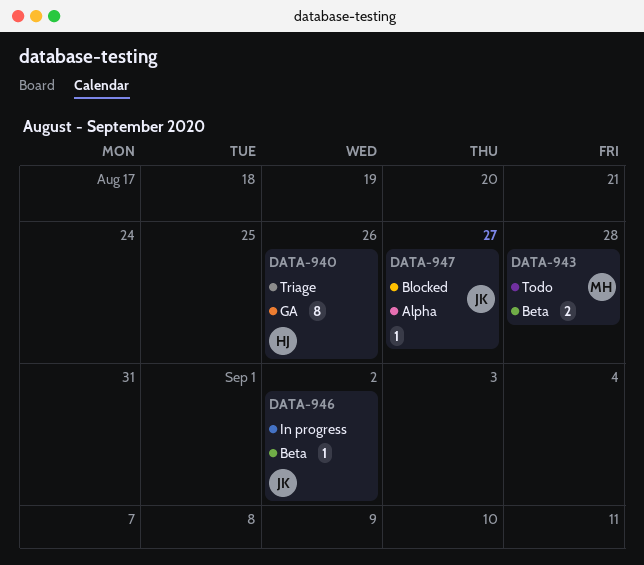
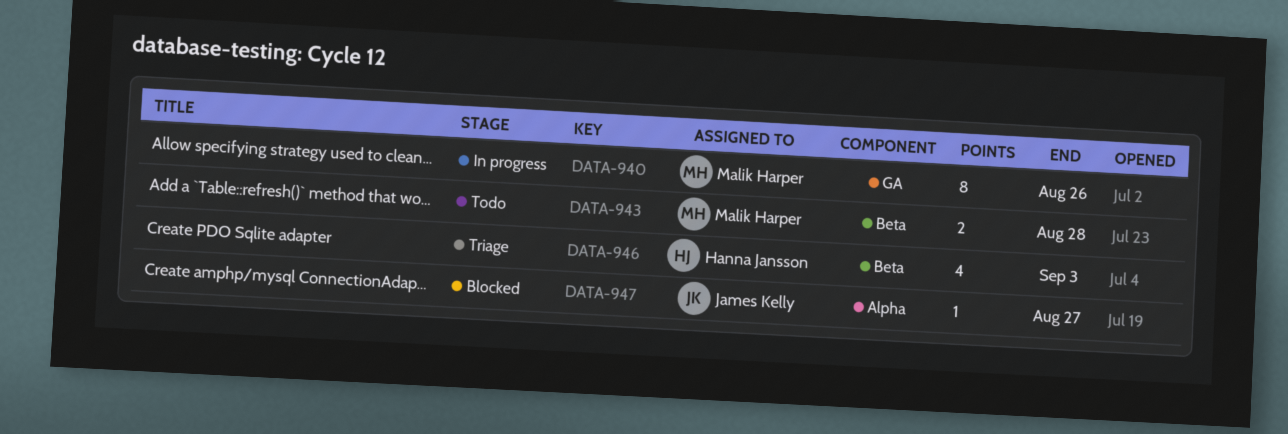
DATA-940, status: Triage -> In progress
DATA-940, owner: Hanna Jansson -> Malik Harper
DATA-946, status: In progress -> Triage
DATA-946, owner: James Kelly -> Hanna Jansson
DATA-946, estimate: 1 -> 4
DATA-946, due: Sep 2 -> Sep 3

